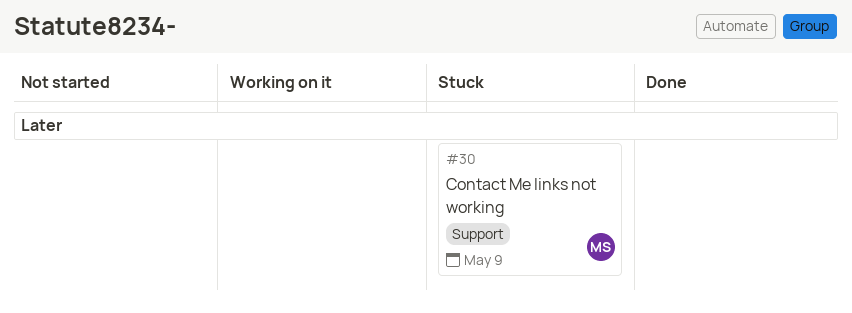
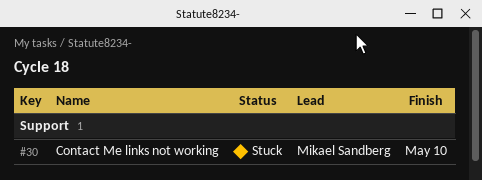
#30, due: May 9 -> May 10

